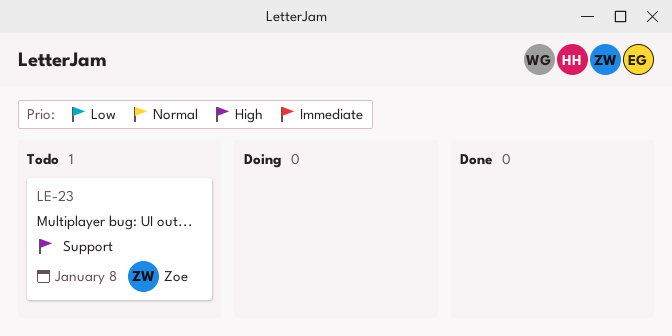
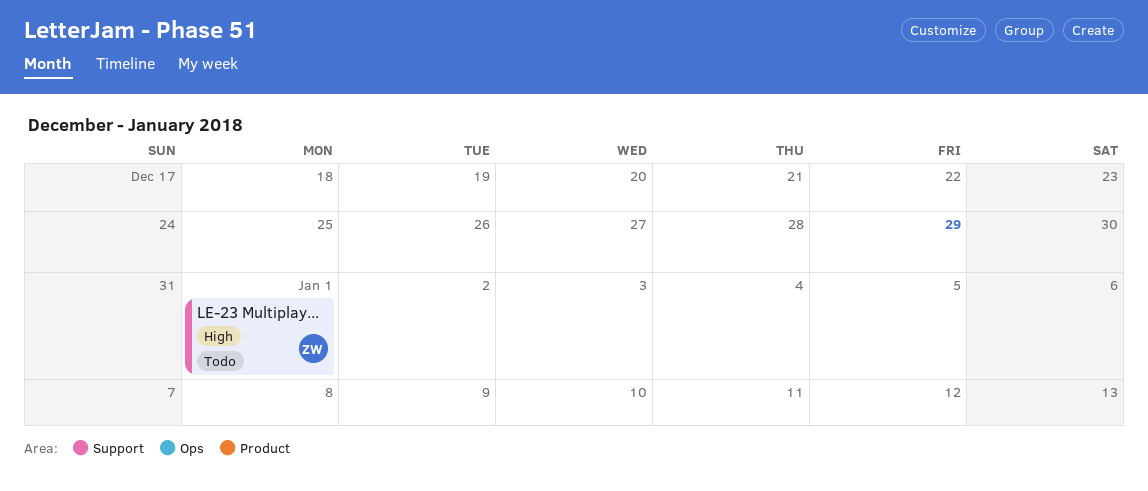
LE-23, due: Jan 8 -> Jan 1

